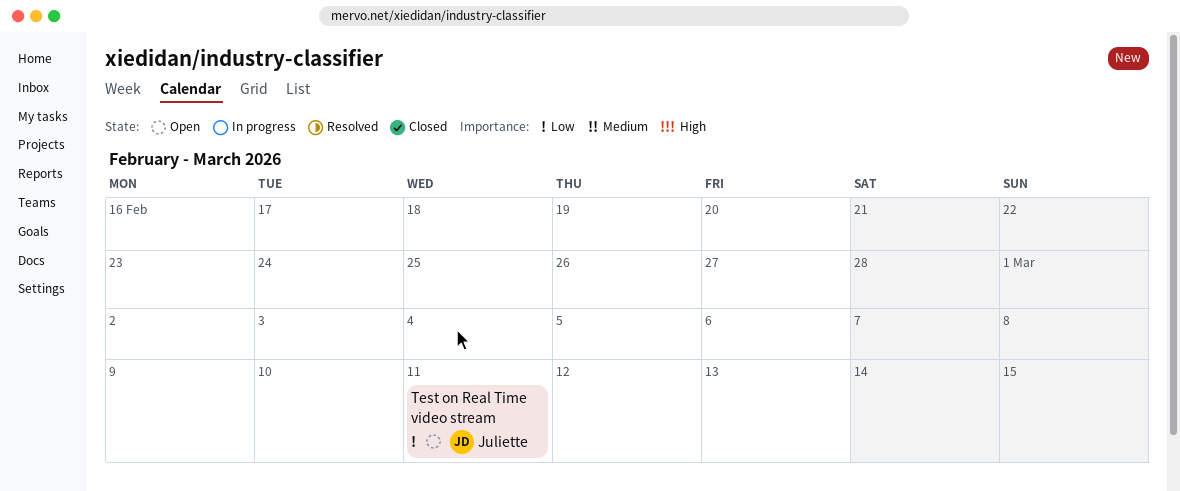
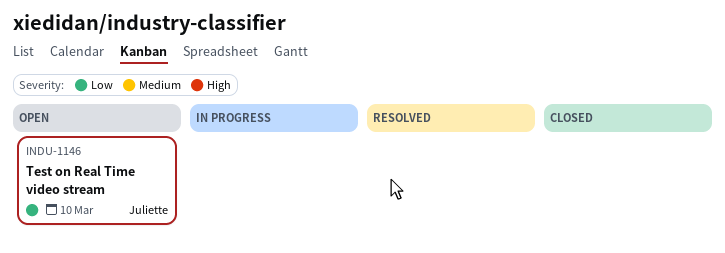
Test on Real Time video stream, due: Mar 11 -> Mar 10

